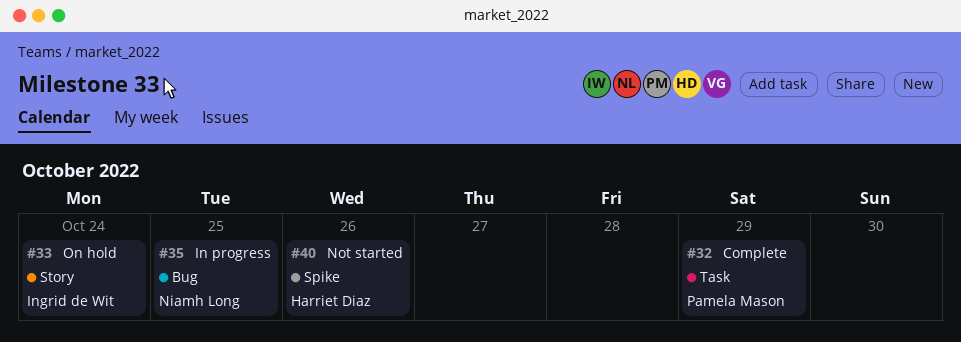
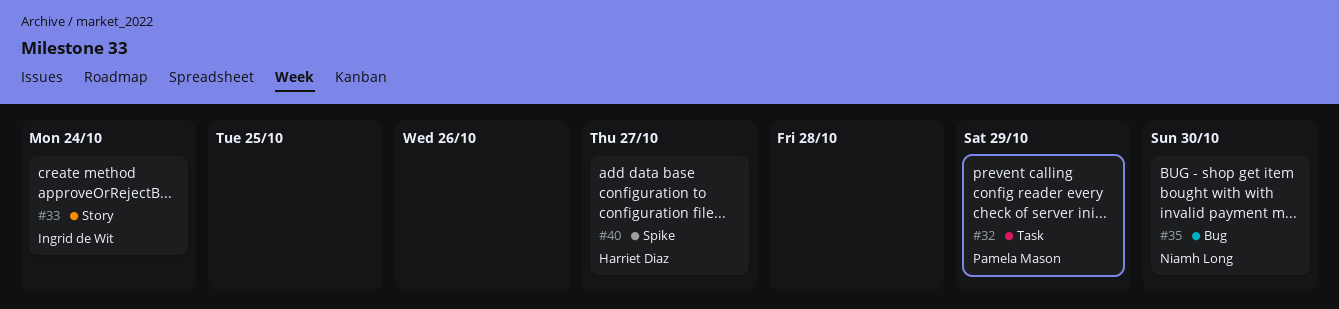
#35, due: Oct 25 -> Oct 30
#40, due: Oct 26 -> Oct 27

